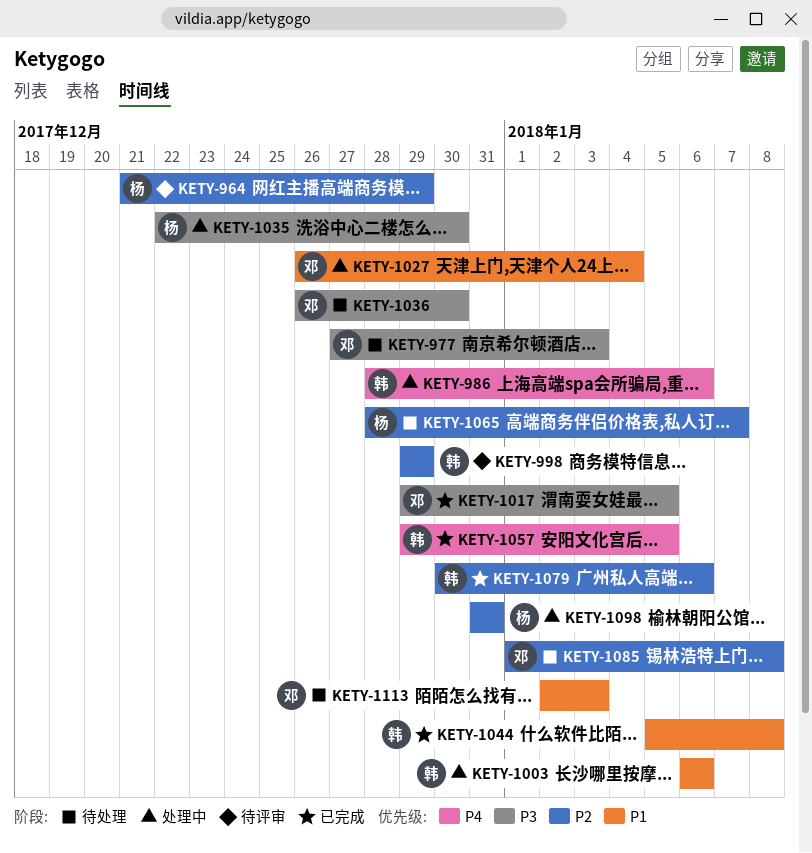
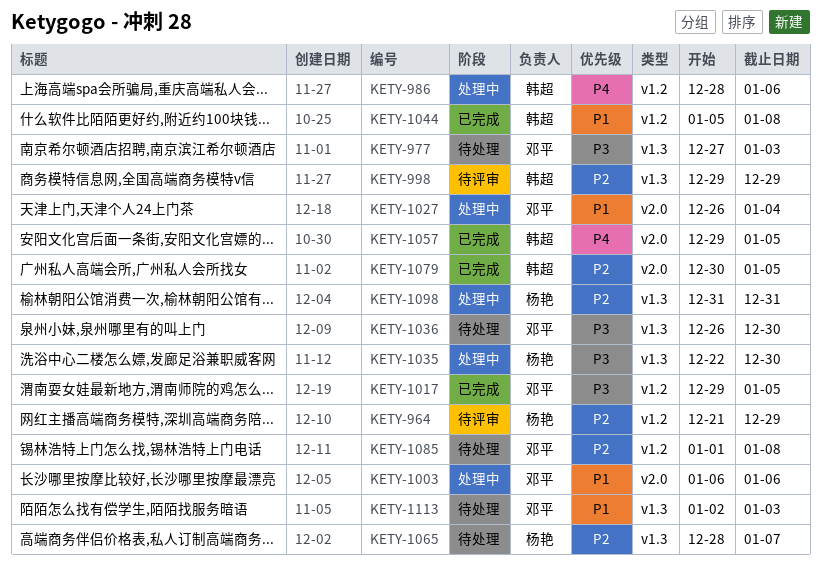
KETY-1003, owner: 韩超 -> 邓平
KETY-1079, due: Jan 6 -> Jan 5

